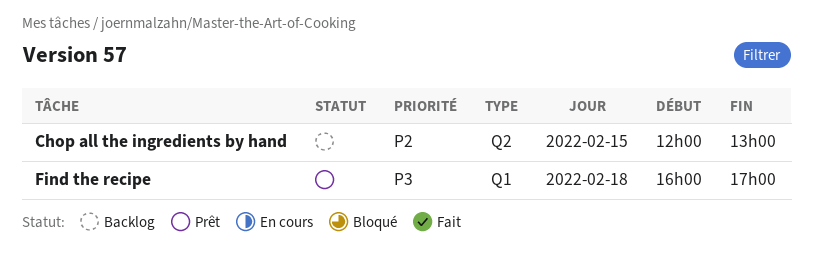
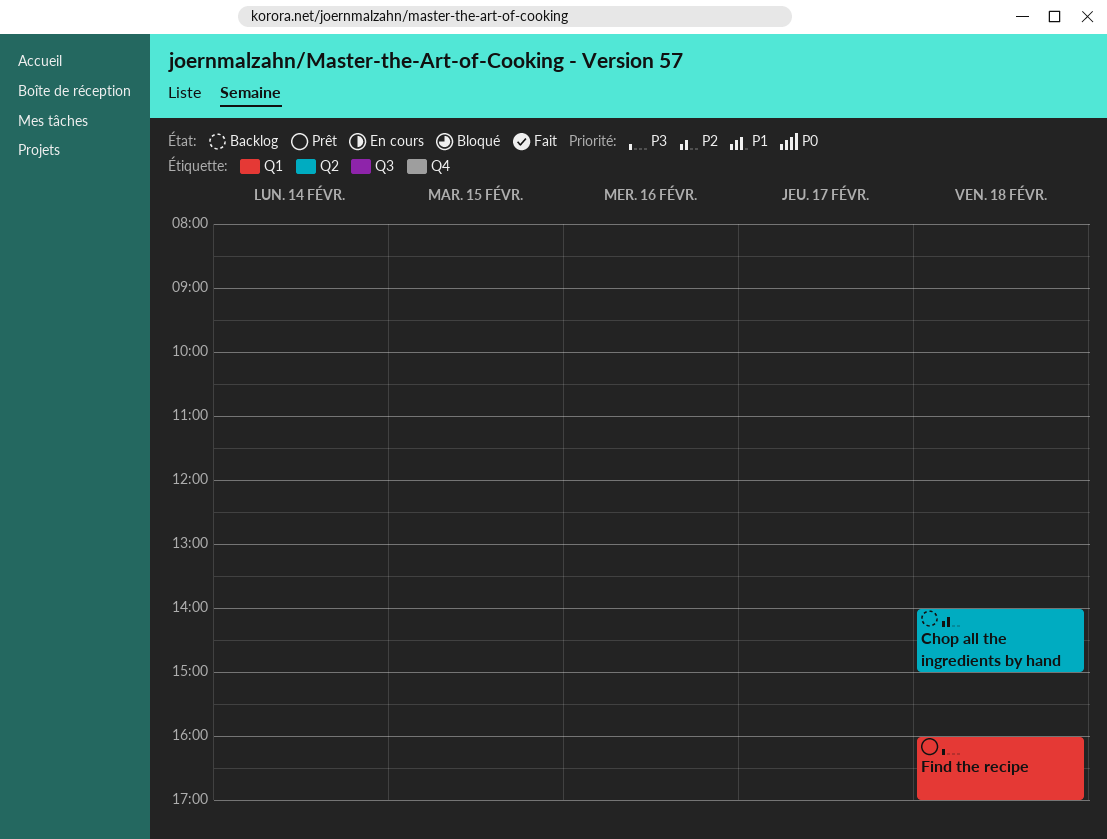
Chop all the ingredients by hand, day: Feb 15 -> Feb 18
Chop all the ingredients by hand, begins: 12:00 -> 14:00
Chop all the ingredients by hand, ends: 13:00 -> 15:00

